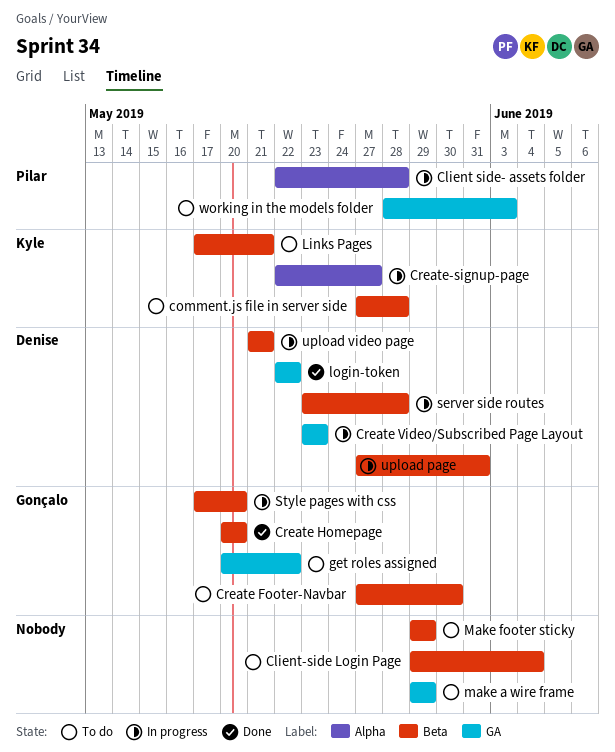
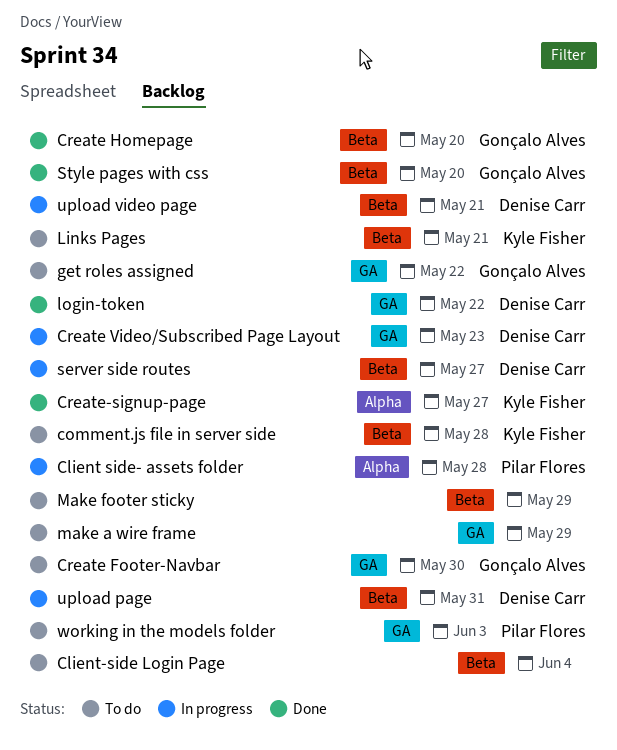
Create Footer-Navbar, label: Beta -> GA
Create-signup-page, status: In progress -> Done
server side routes, due: May 28 -> May 27
Style pages with css, status: In progress -> Done

